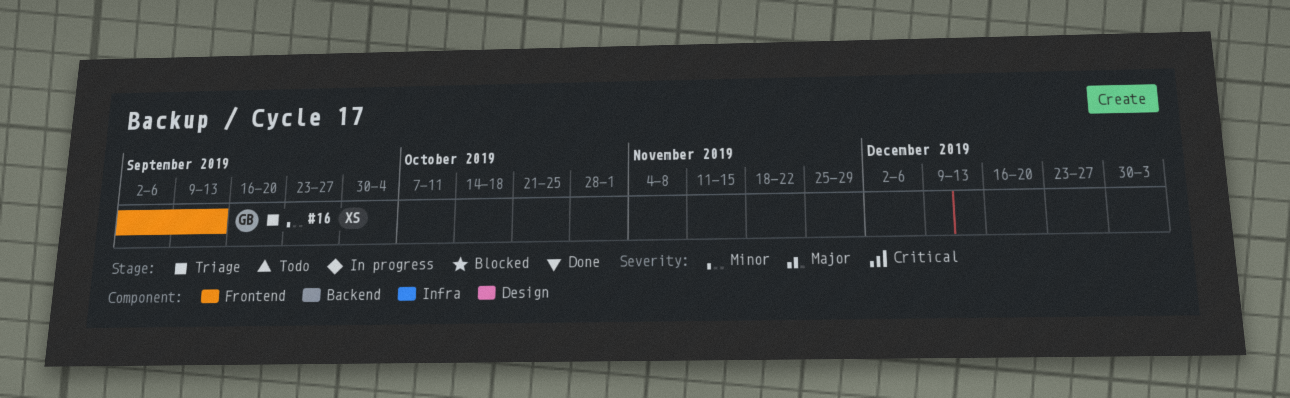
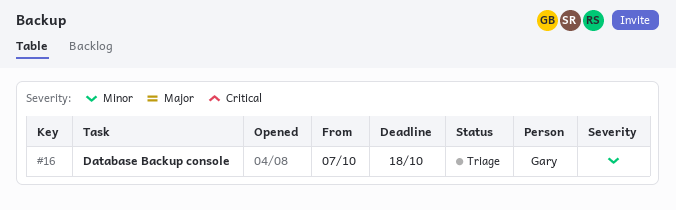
#16, start: Sep 2 -> Oct 7
#16, due: Sep 13 -> Oct 18

